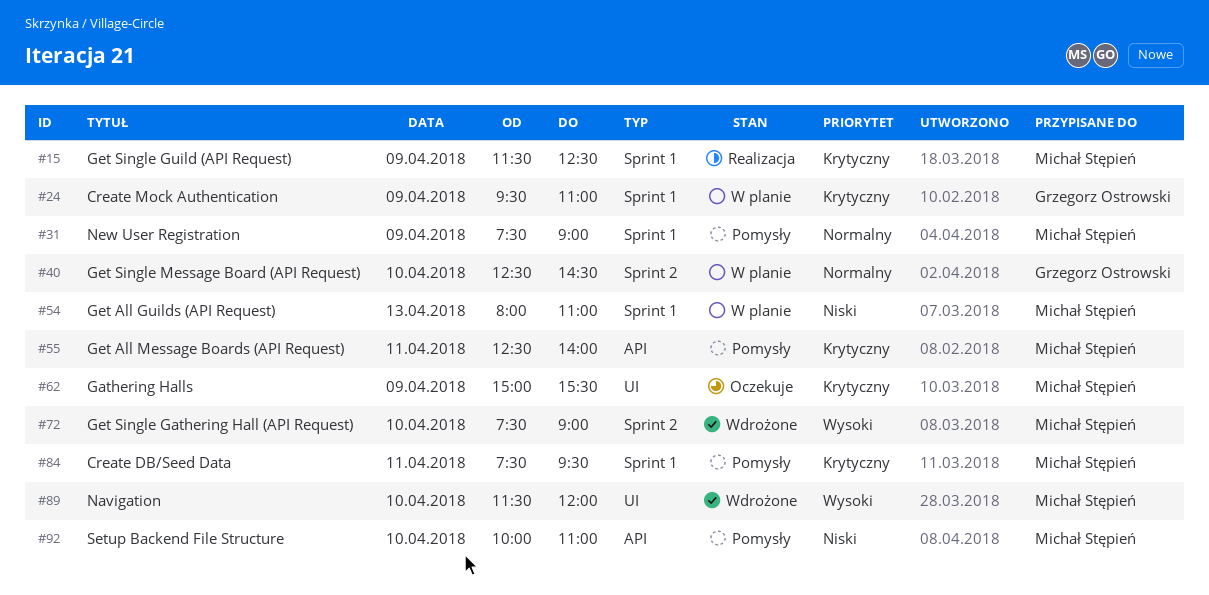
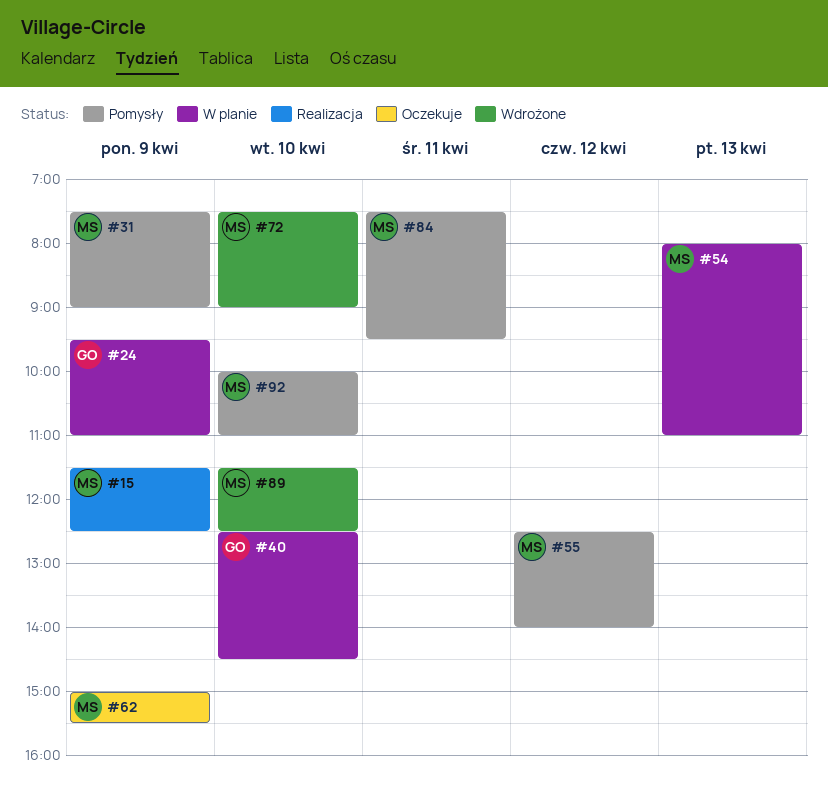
#55, day: Apr 11 -> Apr 12
#89, ends: 12:00 -> 12:30

